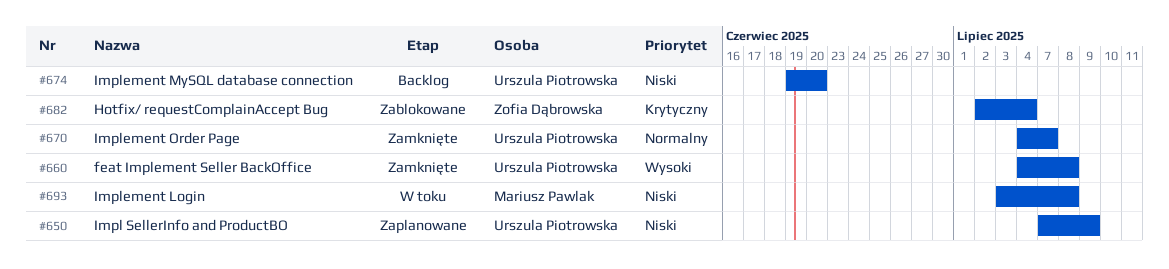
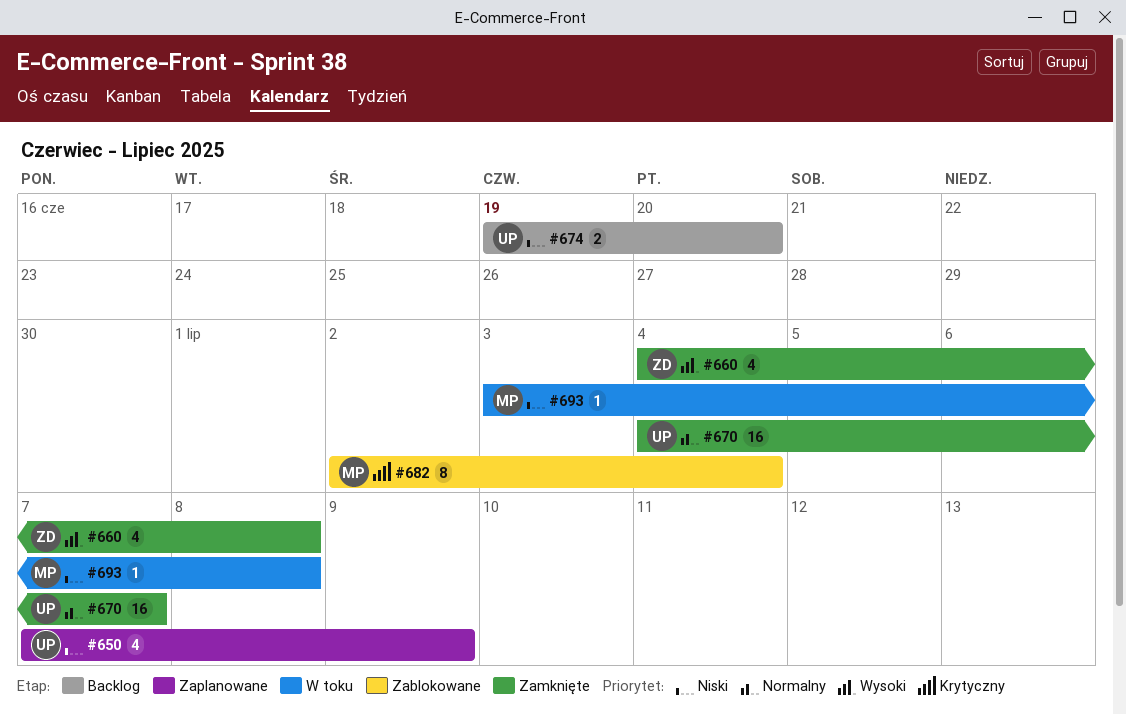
#660, owner: Urszula Piotrowska -> Zofia Dąbrowska
#682, owner: Zofia Dąbrowska -> Mariusz Pawlak

